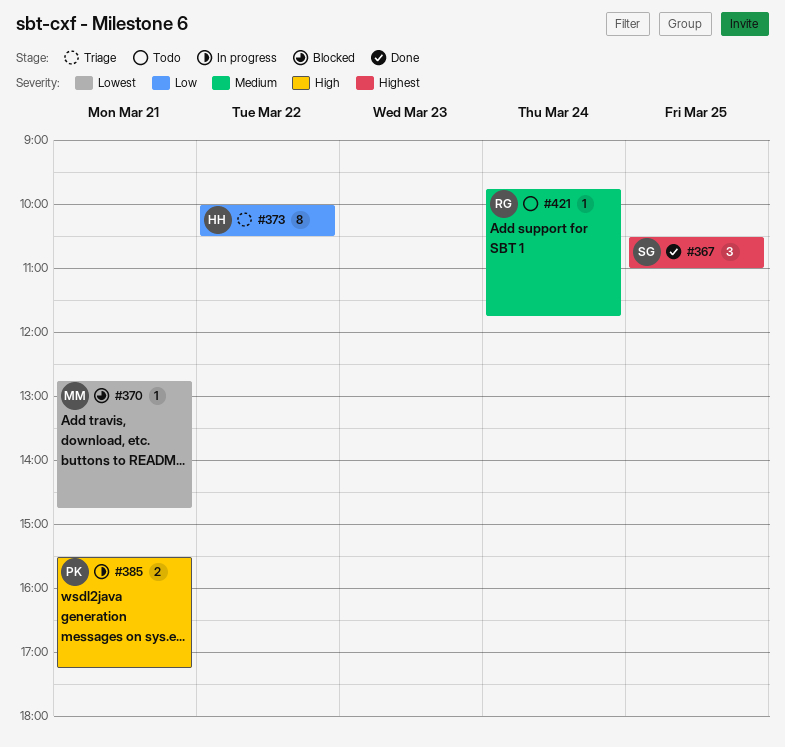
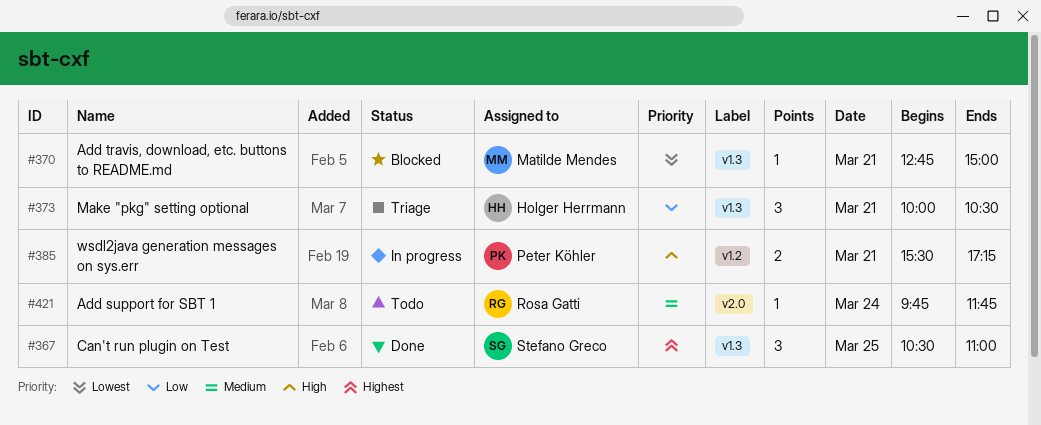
#370, ends: 14:45 -> 15:00
#373, estimate: 8 -> 3
#373, day: Mar 22 -> Mar 21

